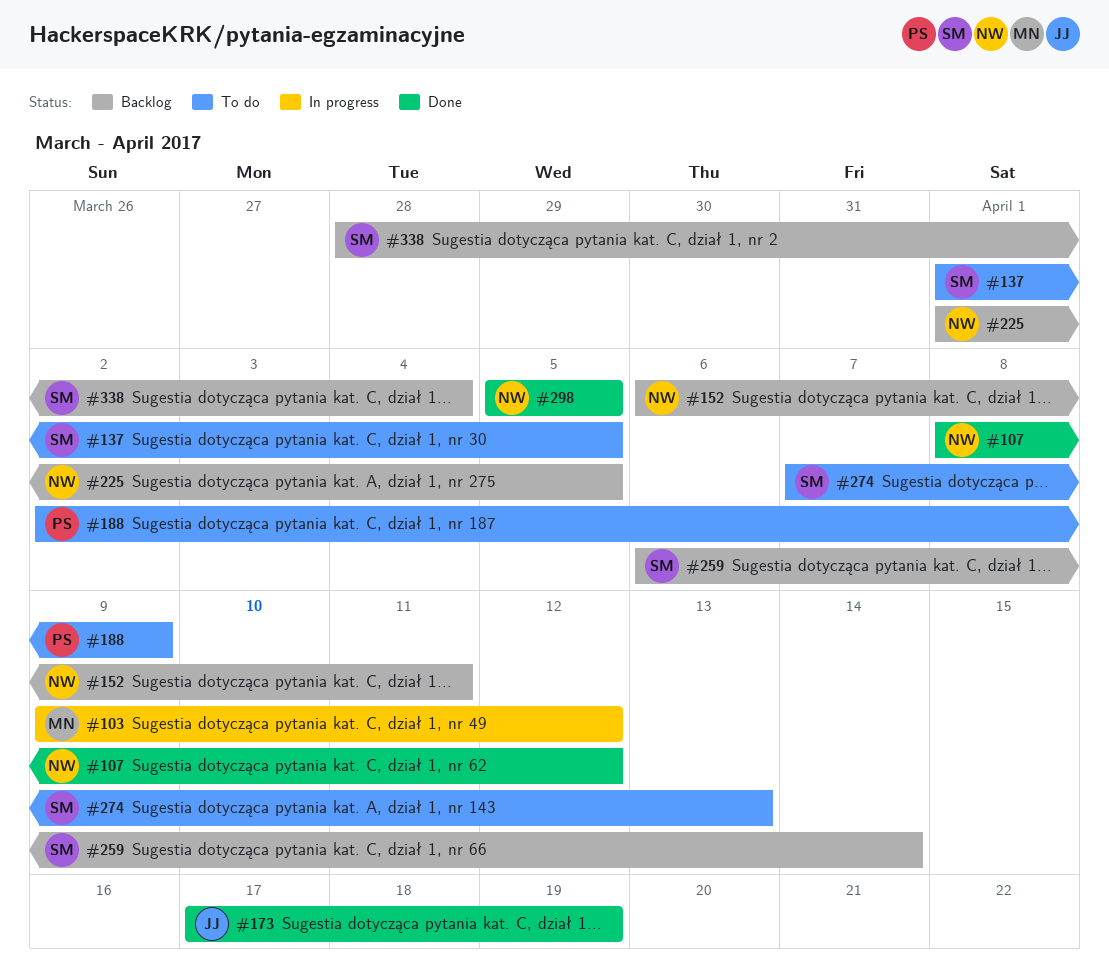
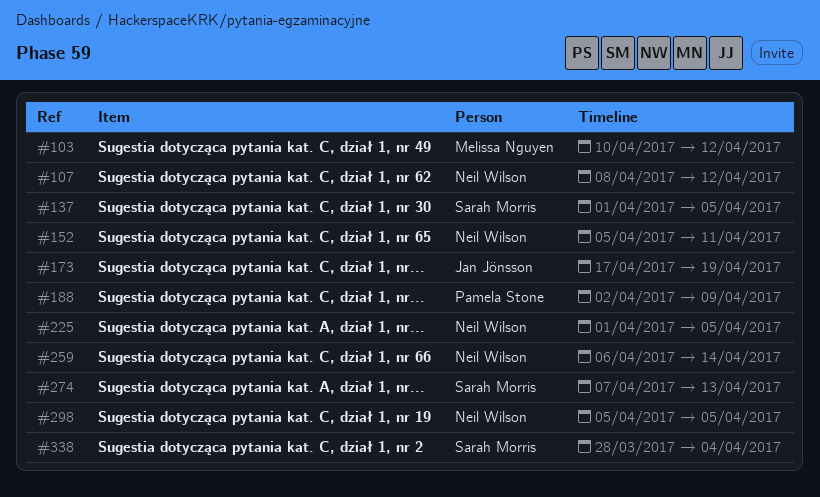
#103, start: Apr 9 -> Apr 10
#152, start: Apr 6 -> Apr 5
#259, owner: Sarah Morris -> Neil Wilson

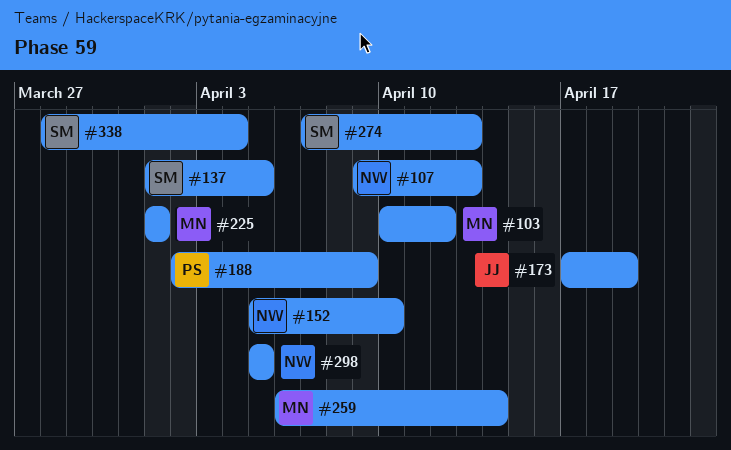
#107, start: Apr 8 -> Apr 9
#107, due: Apr 12 -> Apr 13
#152, due: Apr 11 -> Apr 10
#225, owner: Neil Wilson -> Melissa Nguyen
#225, due: Apr 5 -> Apr 1
#259, owner: Neil Wilson -> Melissa Nguyen

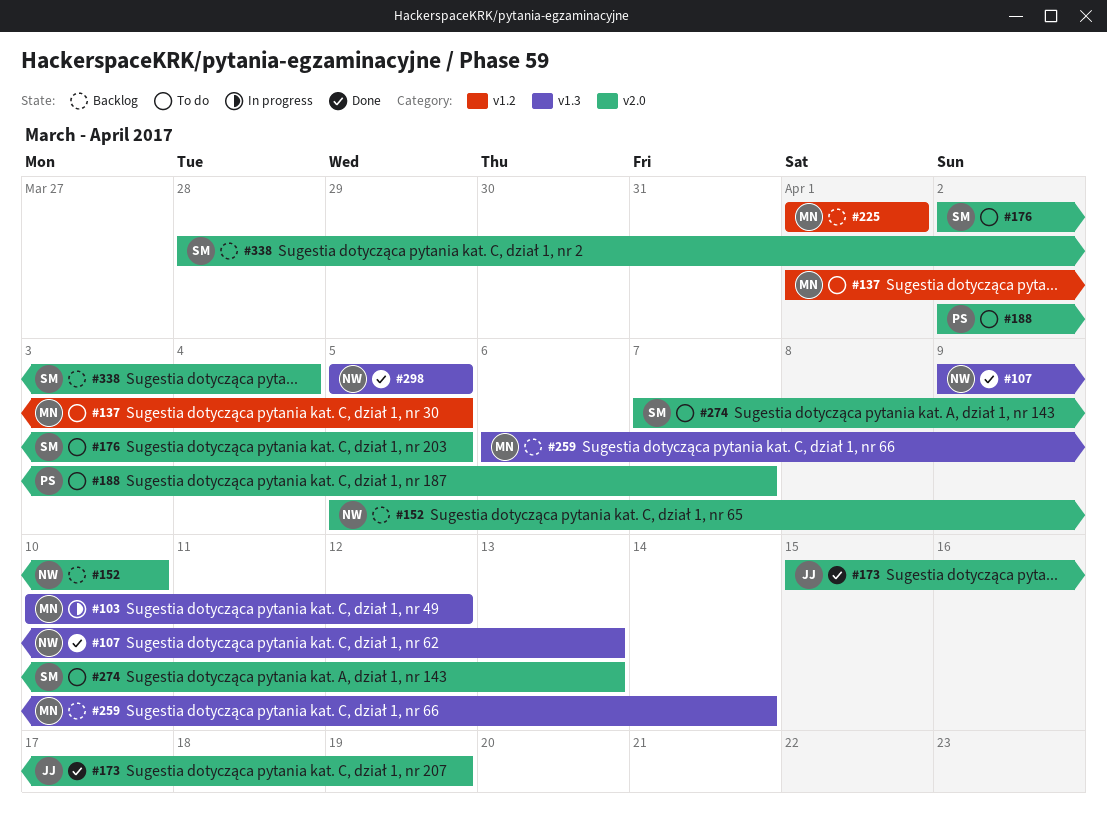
#137, owner: SM -> MN
#173, start: Apr 17 -> Apr 15
#176: none -> present
#188, due: Apr 9 -> Apr 7

